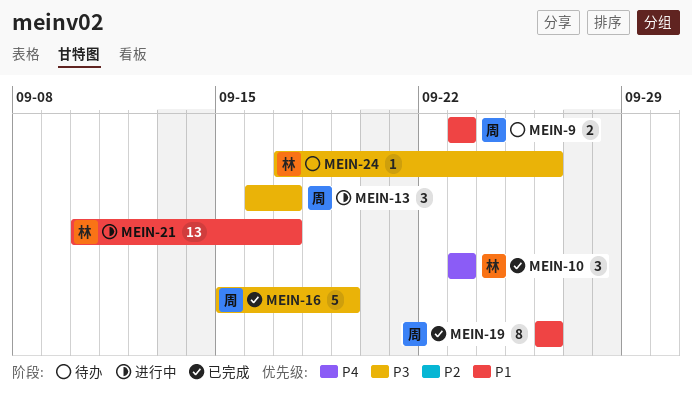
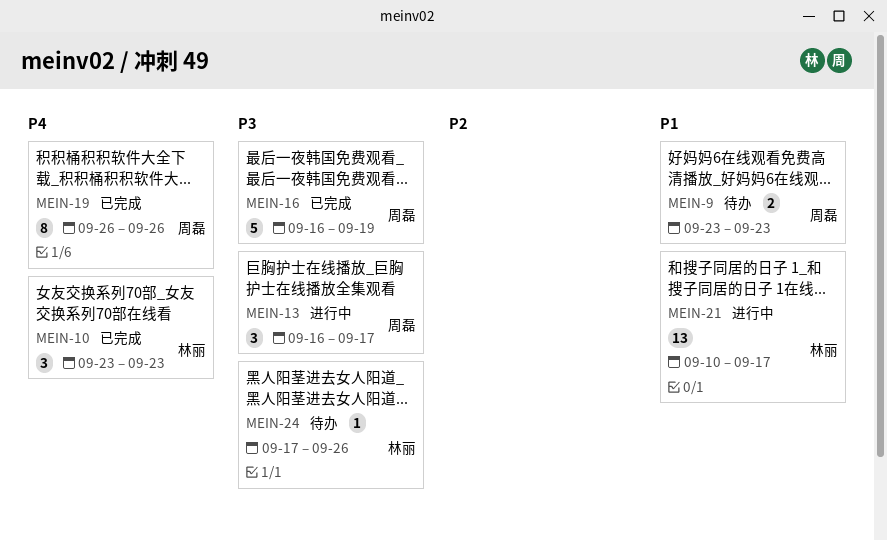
MEIN-16, start: Sep 15 -> Sep 16
MEIN-19, priority: P1 -> P4

